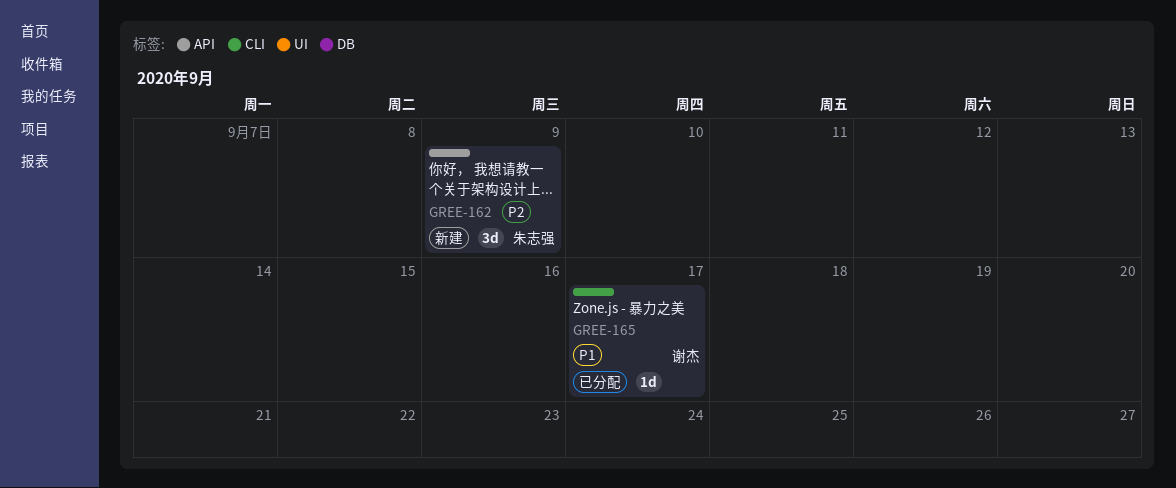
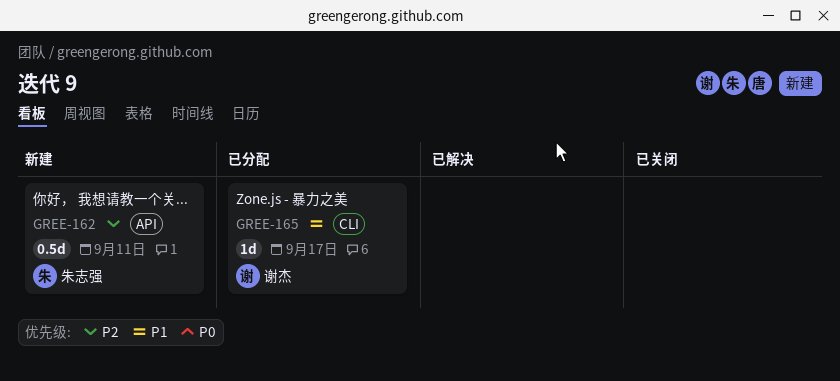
GREE-162, estimate: 3d -> 0.5d
GREE-162, due: Sep 9 -> Sep 11

